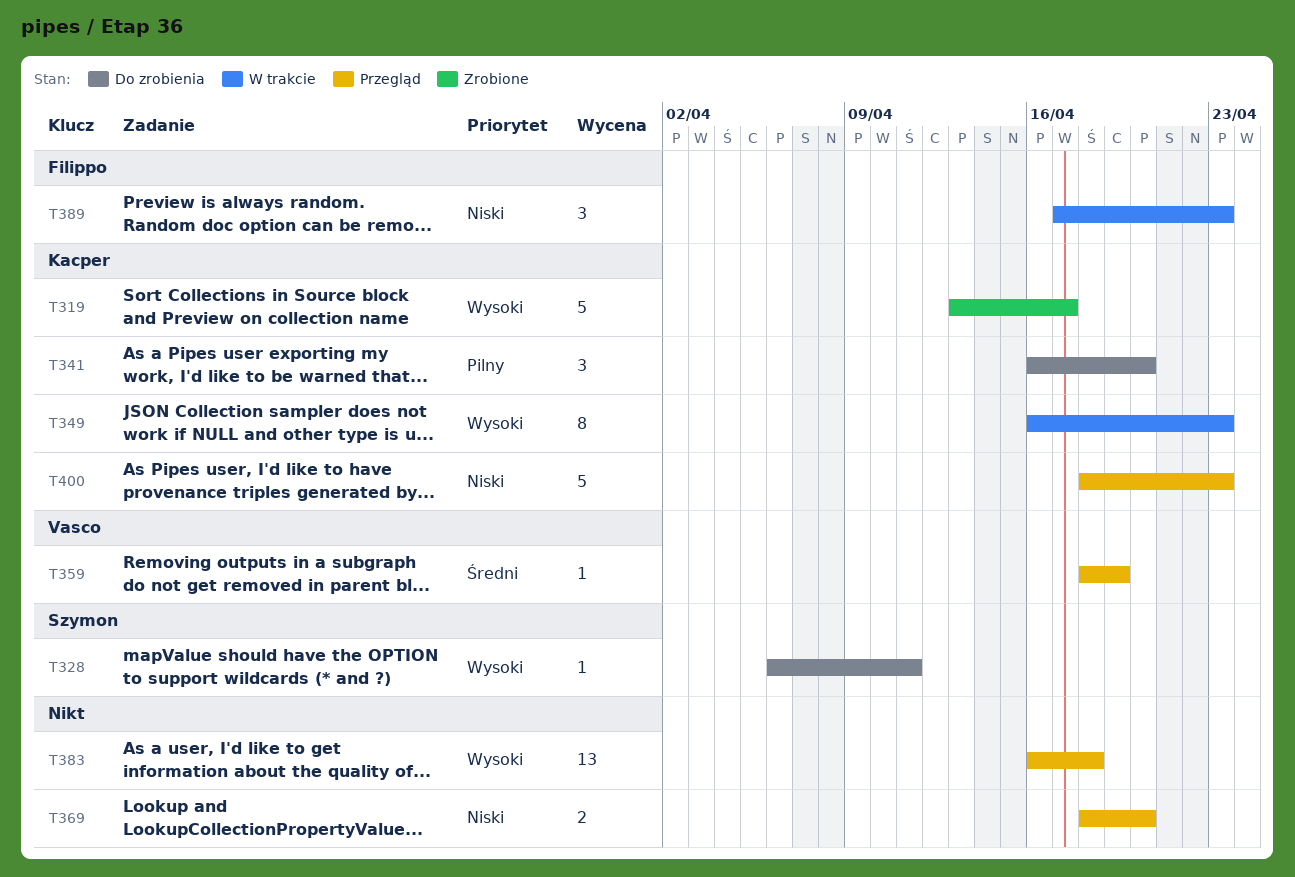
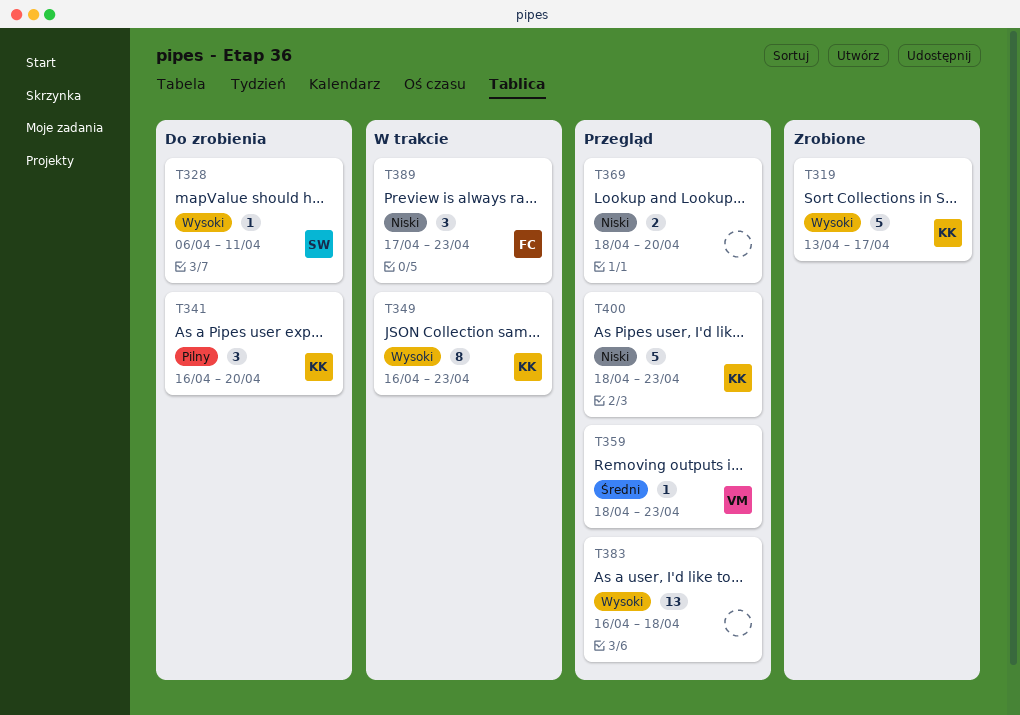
T359, due: Apr 19 -> Apr 23

